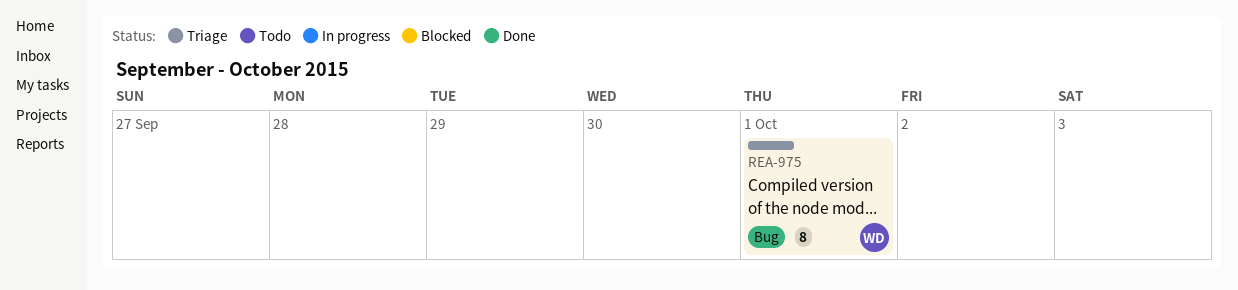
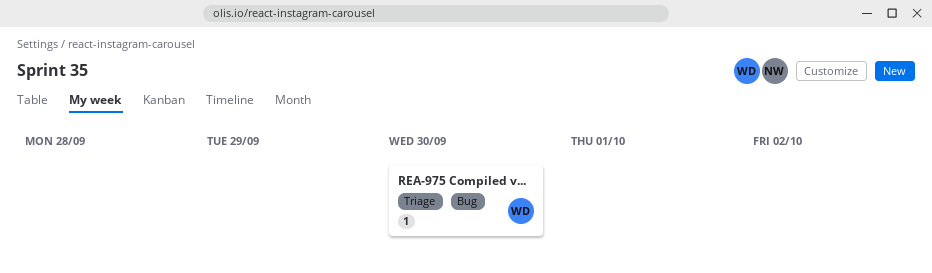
REA-975, estimate: 8 -> 1
REA-975, due: Oct 1 -> Sep 30

